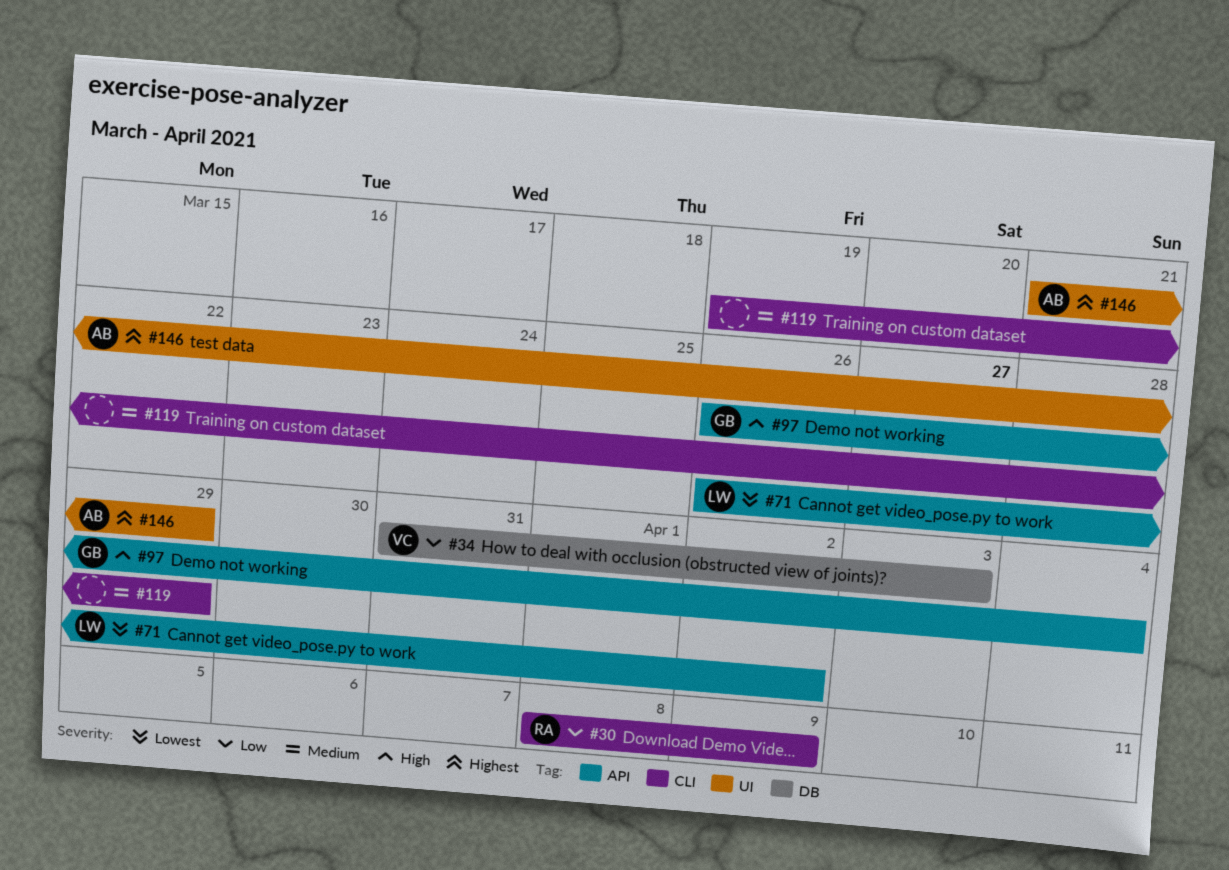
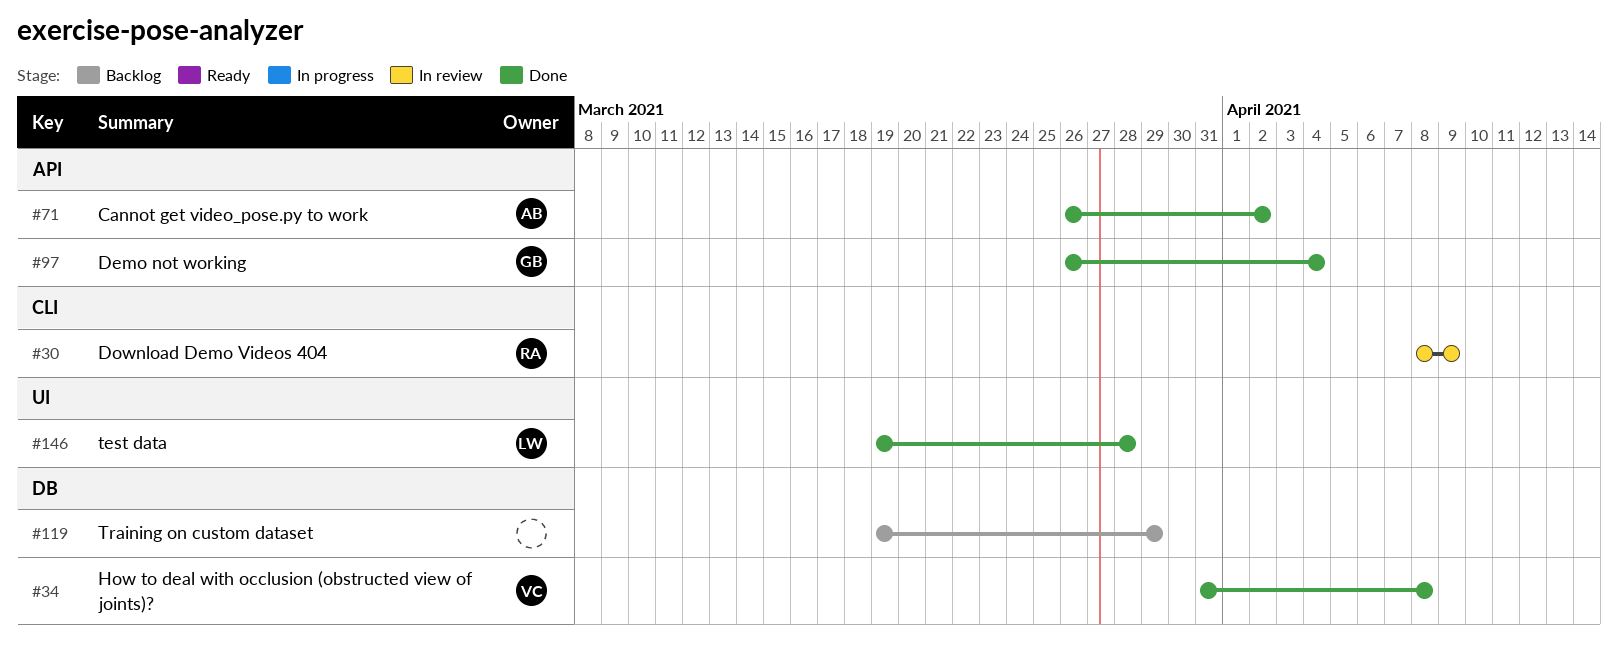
#34, due: Apr 3 -> Apr 8
#71, owner: LW -> AB
#119, label: CLI -> DB
#146, owner: AB -> LW
#146, start: Mar 21 -> Mar 19
#146, due: Mar 29 -> Mar 28

